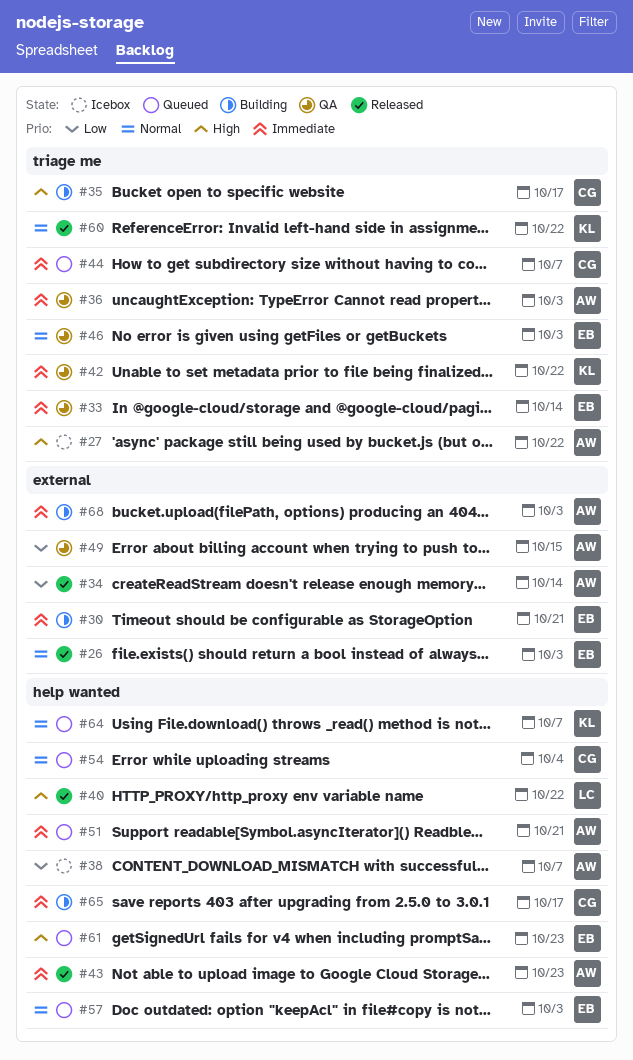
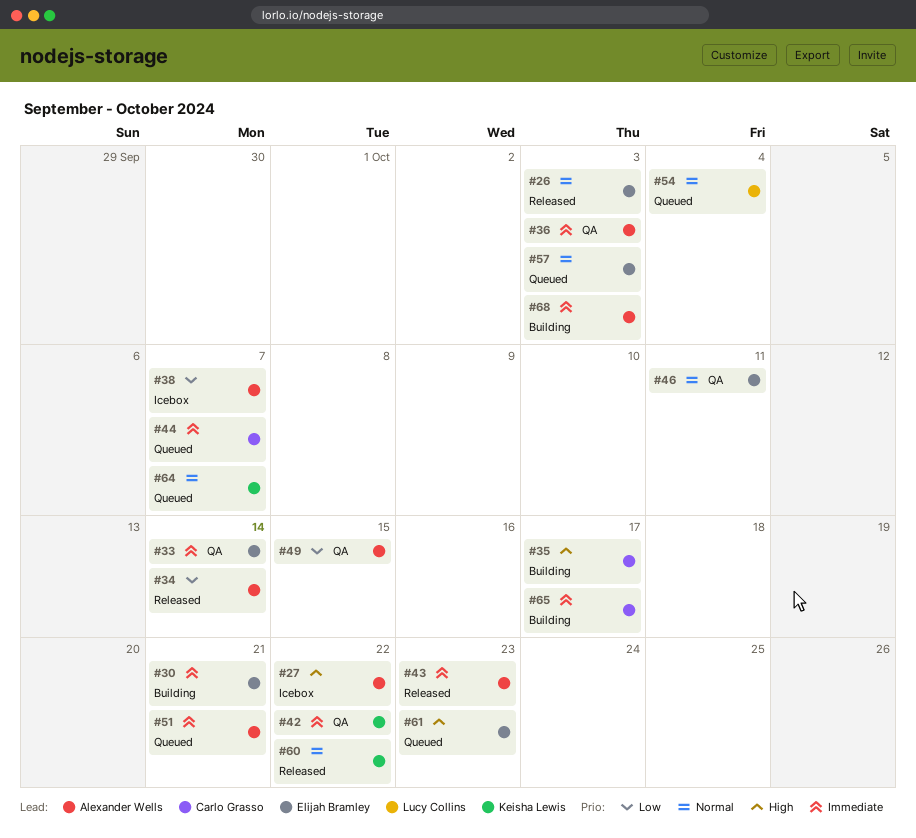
#40: present -> none
#46, due: Oct 3 -> Oct 11
#54, owner: Carlo Grasso -> Lucy Collins

